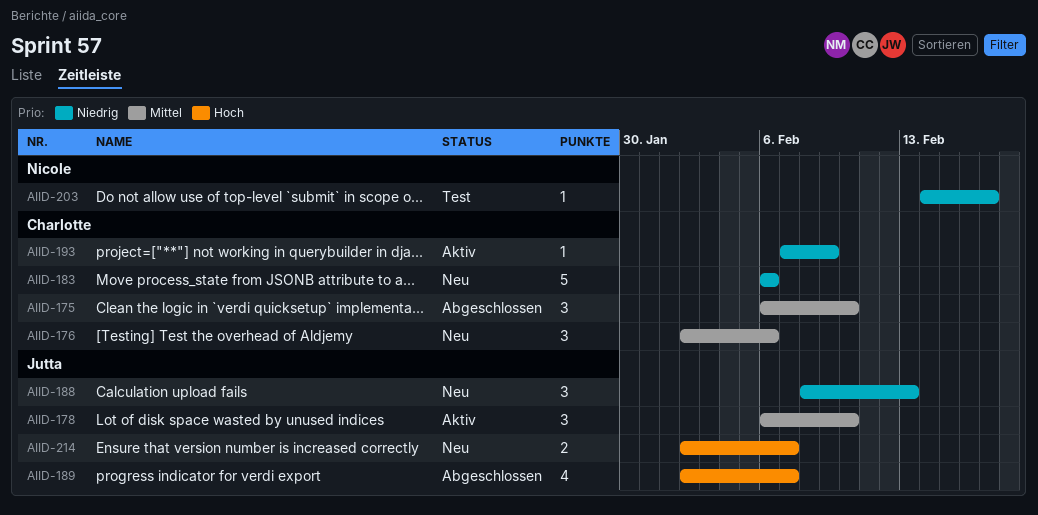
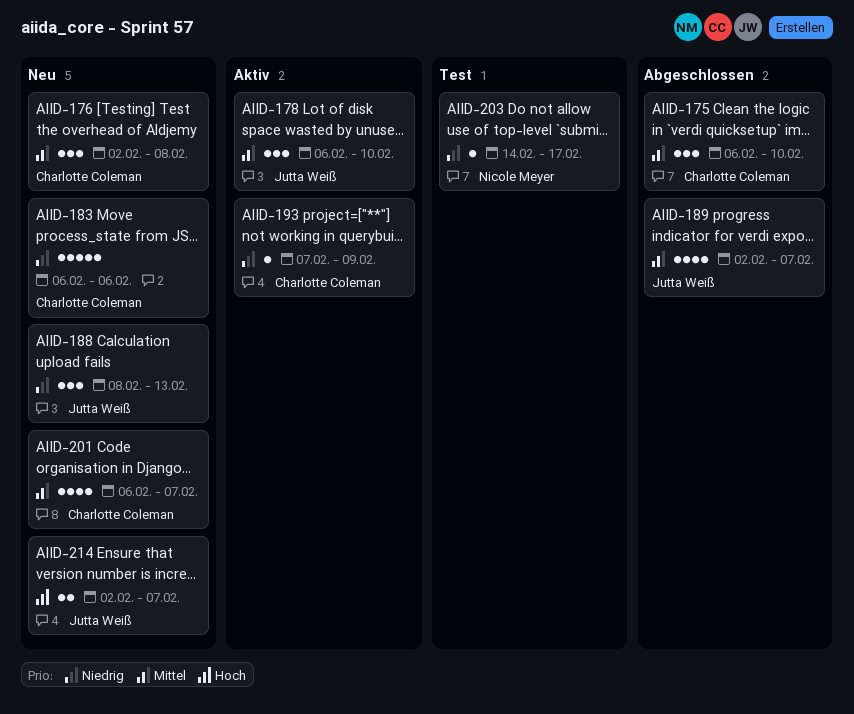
AIID-176, due: Feb 6 -> Feb 8
AIID-189, priority: Hoch -> Mittel
AIID-201: none -> present

